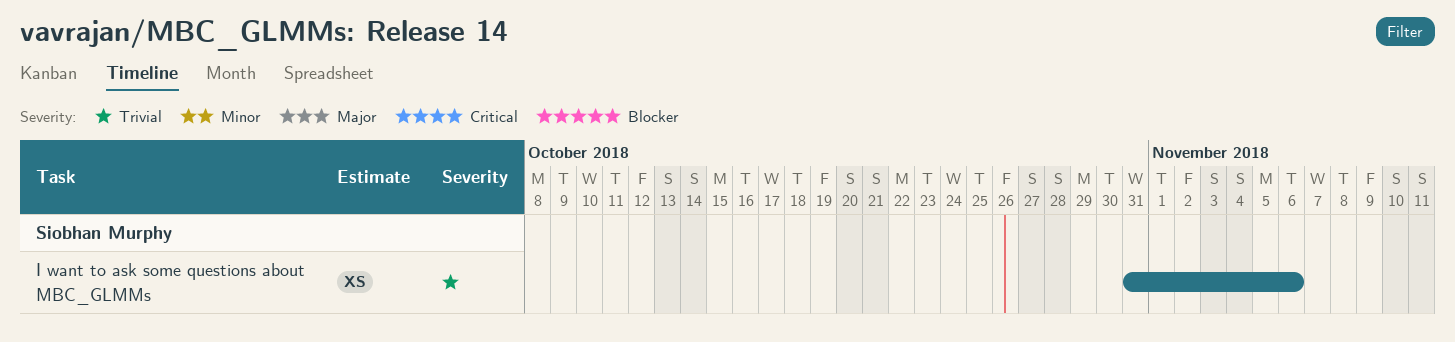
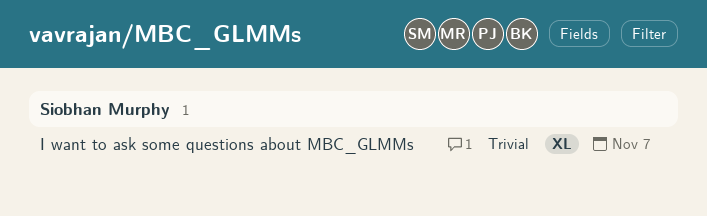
I want to ask some questions about MBC_GLMMs, estimate: XS -> XL
I want to ask some questions about MBC_GLMMs, due: Nov 6 -> Nov 7

